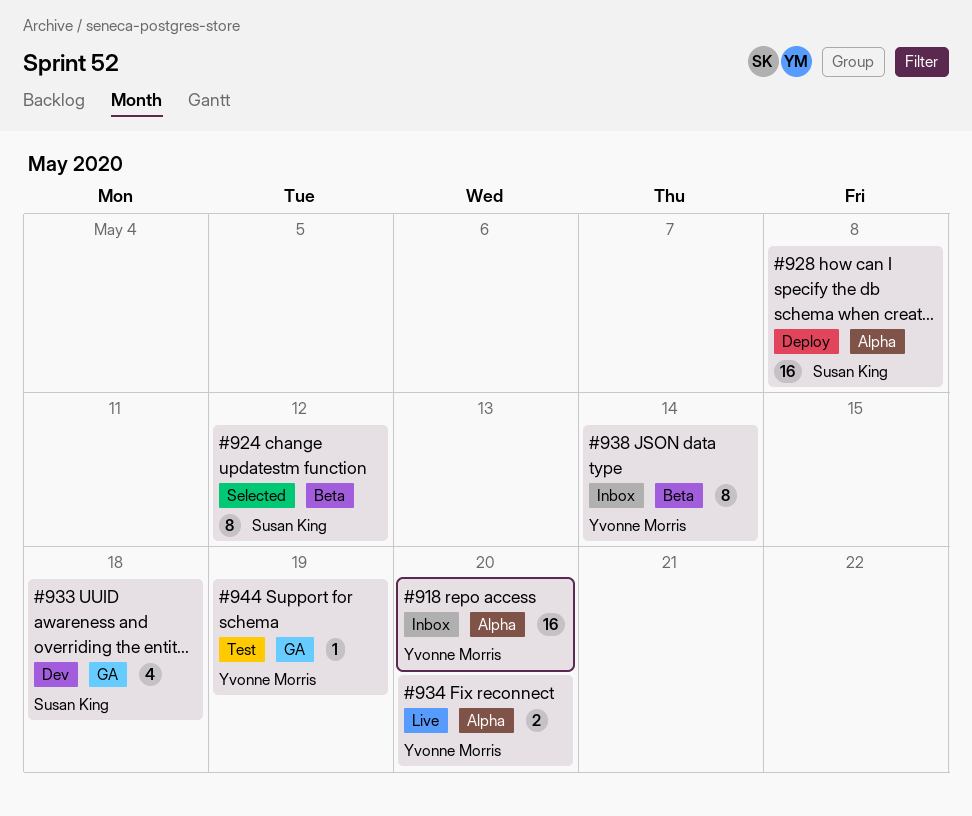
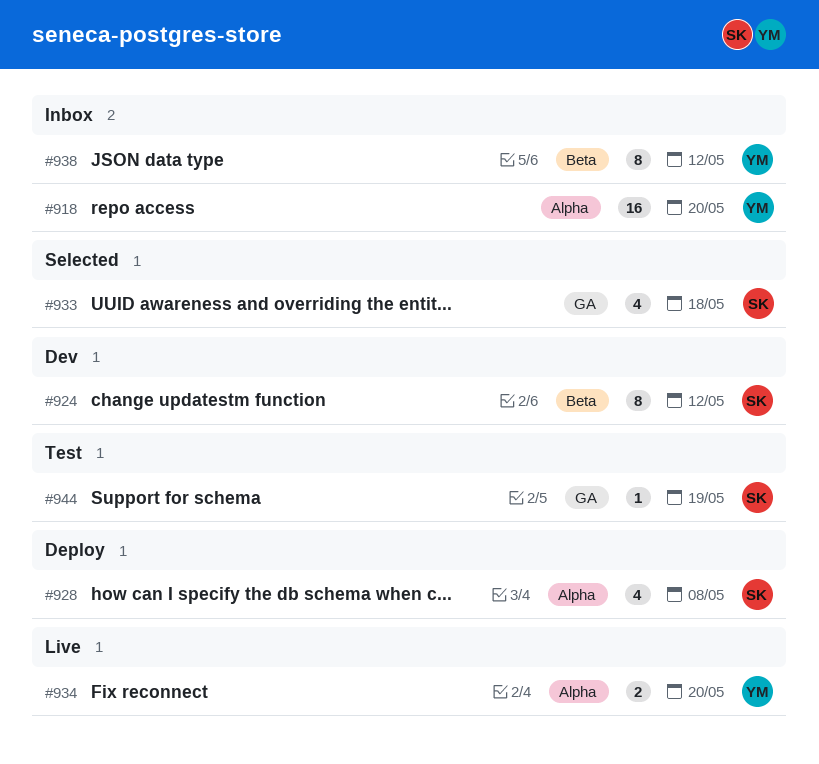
#924, status: Selected -> Dev
#928, estimate: 16 -> 4
#933, status: Dev -> Selected
#938, due: May 14 -> May 12
#944, owner: Yvonne Morris -> Susan King

